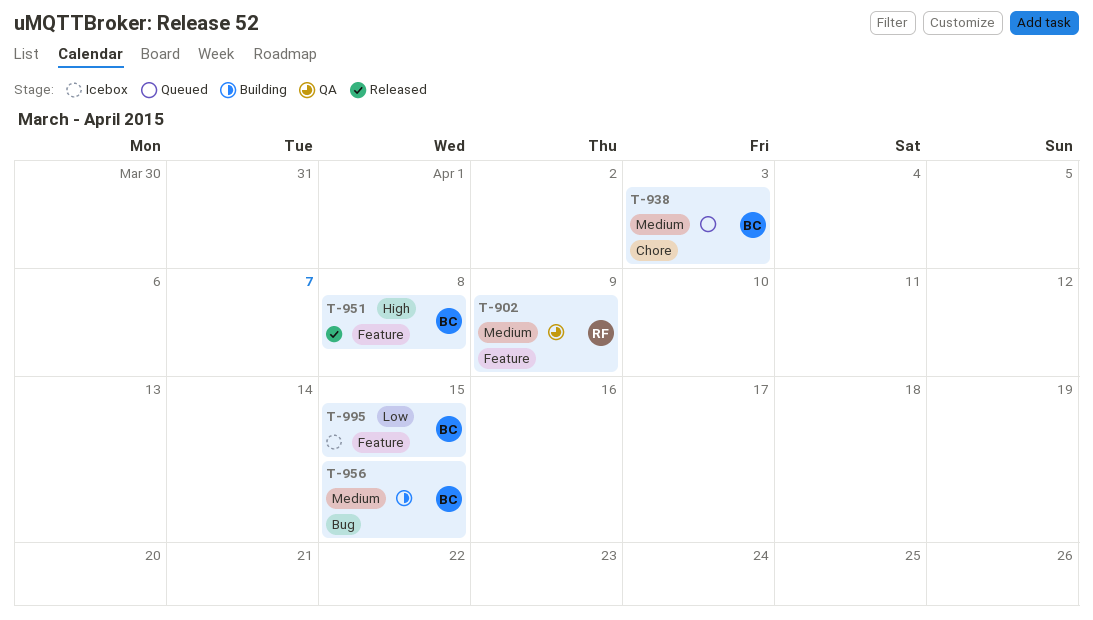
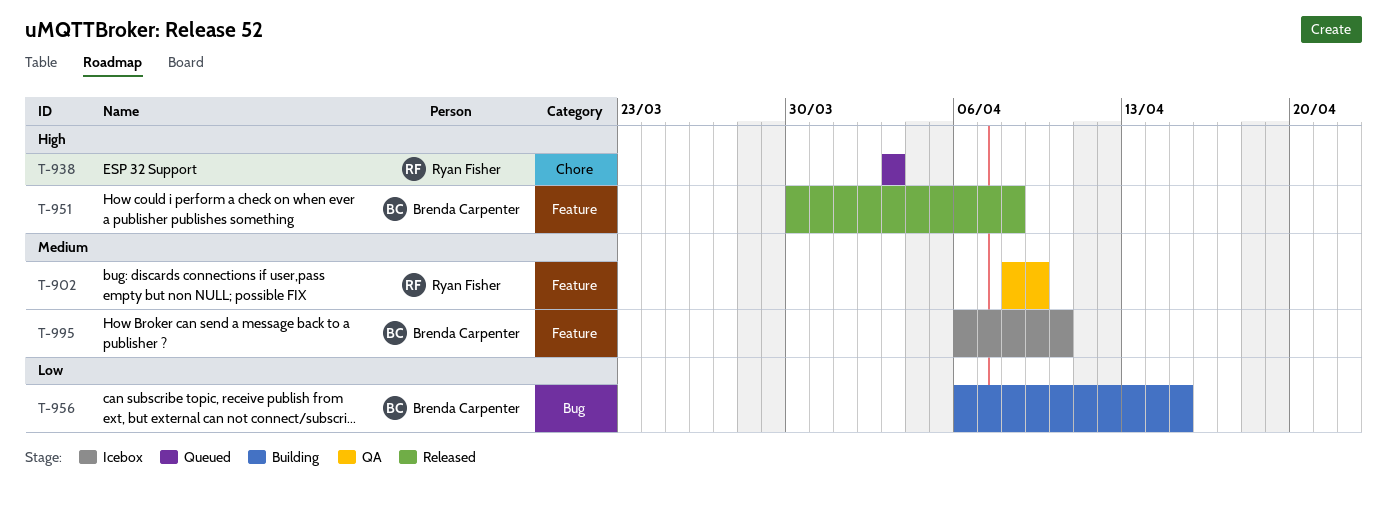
T-938, owner: Brenda Carpenter -> Ryan Fisher
T-938, priority: Medium -> High
T-956, priority: Medium -> Low
T-995, priority: Low -> Medium
T-995, due: Apr 15 -> Apr 10

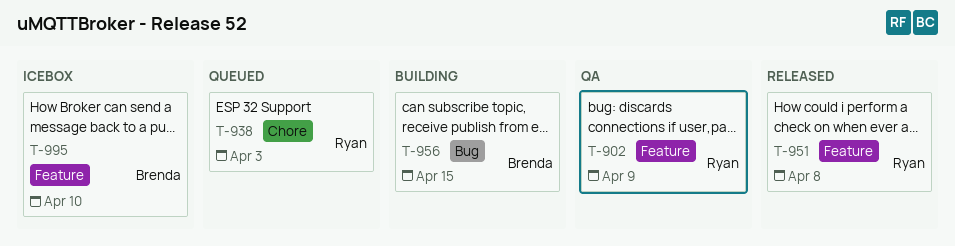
T-951, owner: Brenda Carpenter -> Ryan Fisher

